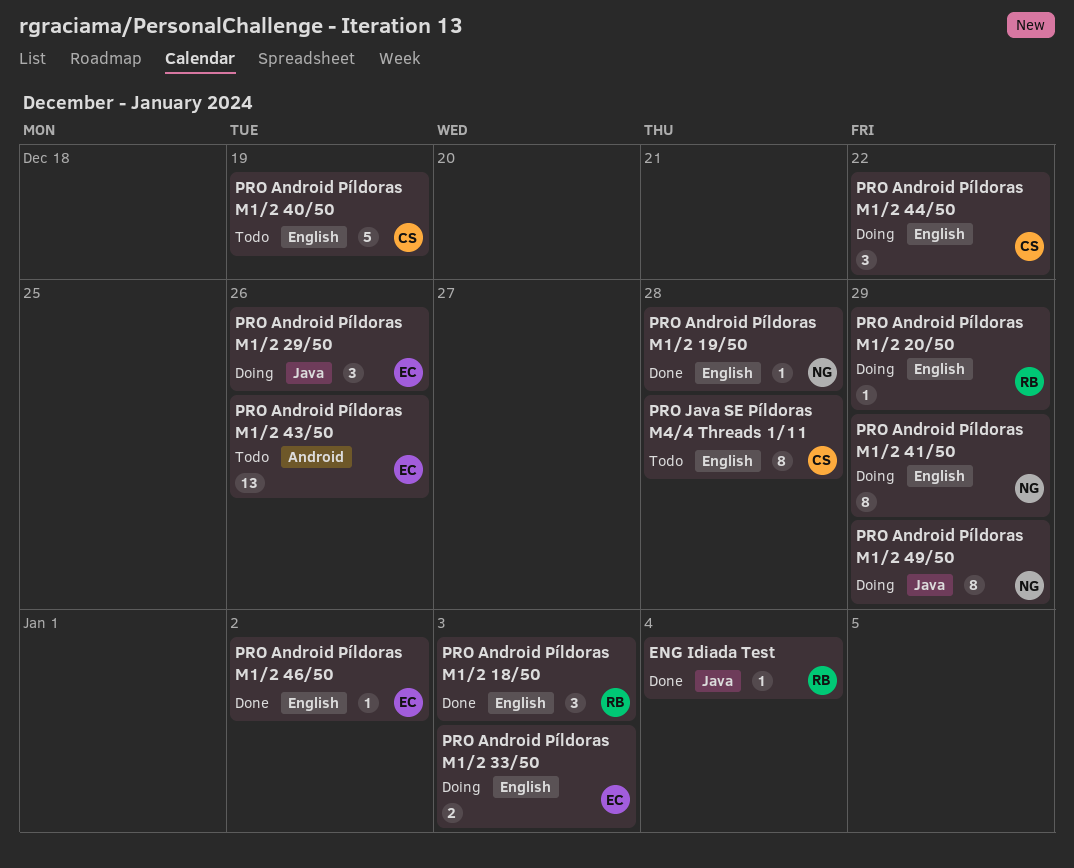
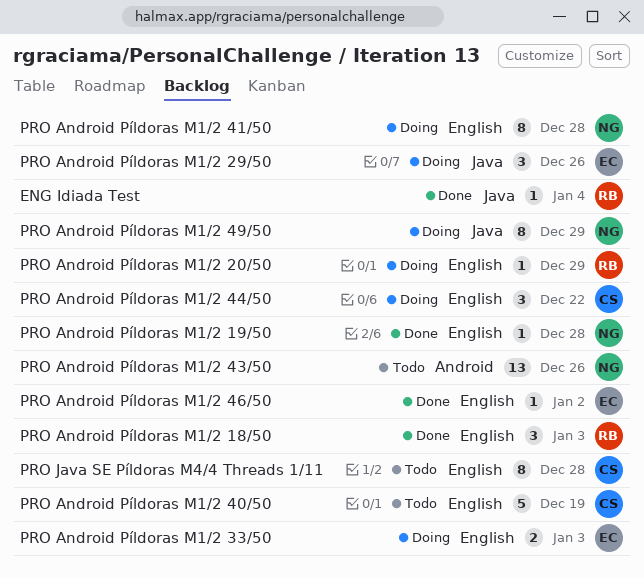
PRO Android Píldoras M1/2 41/50, due: Dec 29 -> Dec 28
PRO Android Píldoras M1/2 43/50, owner: EC -> NG

